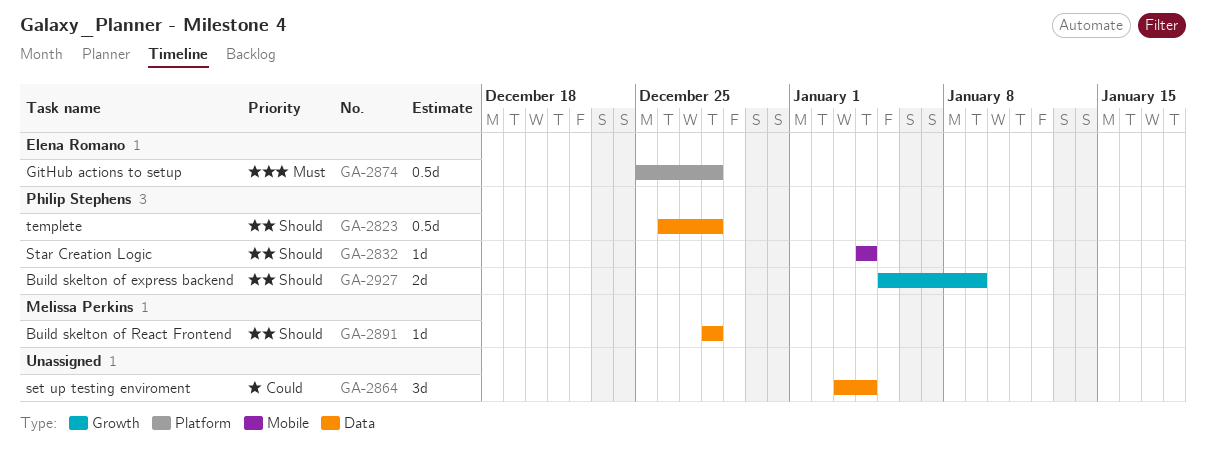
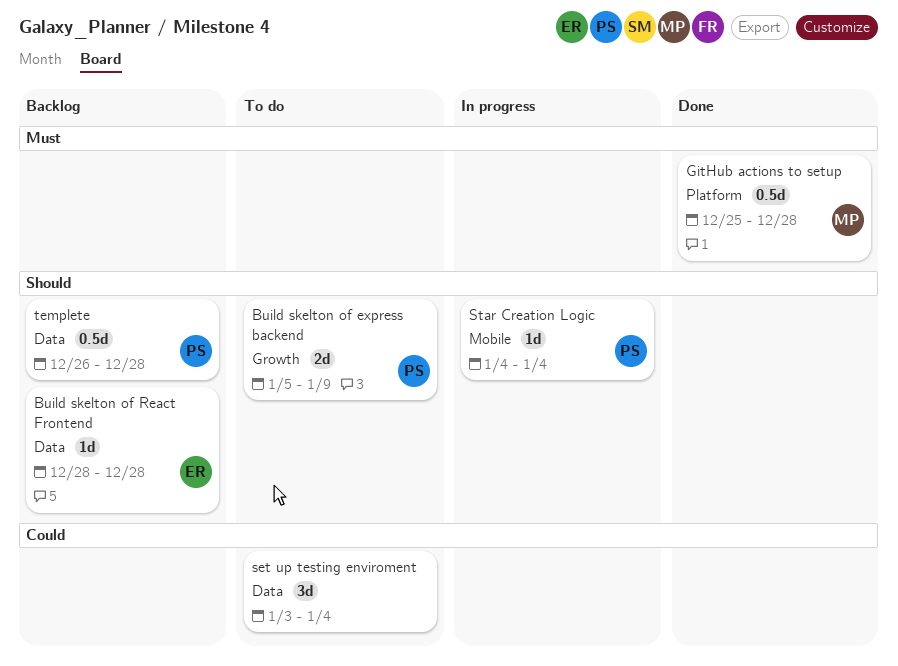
Build skelton of React Frontend, owner: Melissa Perkins -> Elena Romano
GitHub actions to setup, owner: Elena Romano -> Melissa Perkins

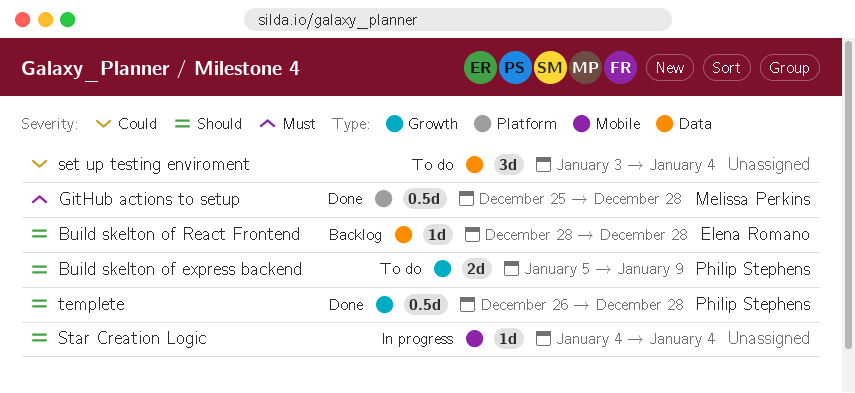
Star Creation Logic, owner: Philip Stephens -> none
templete, status: Backlog -> Done
templete, label: Data -> Growth

